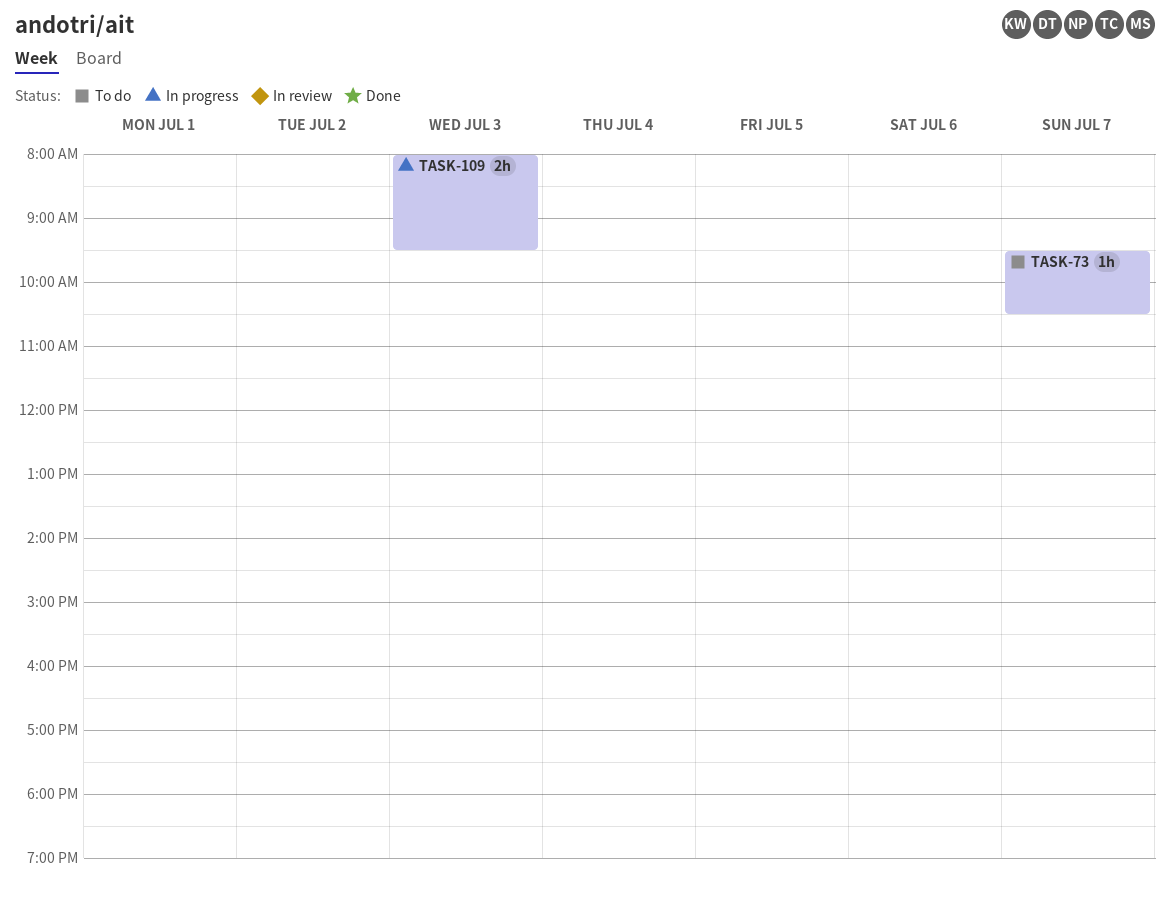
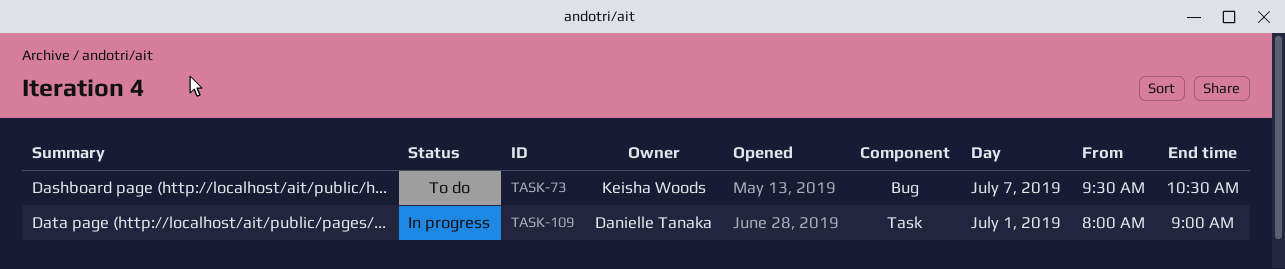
TASK-109, day: Jul 3 -> Jul 1
TASK-109, ends: 09:30 -> 09:00

